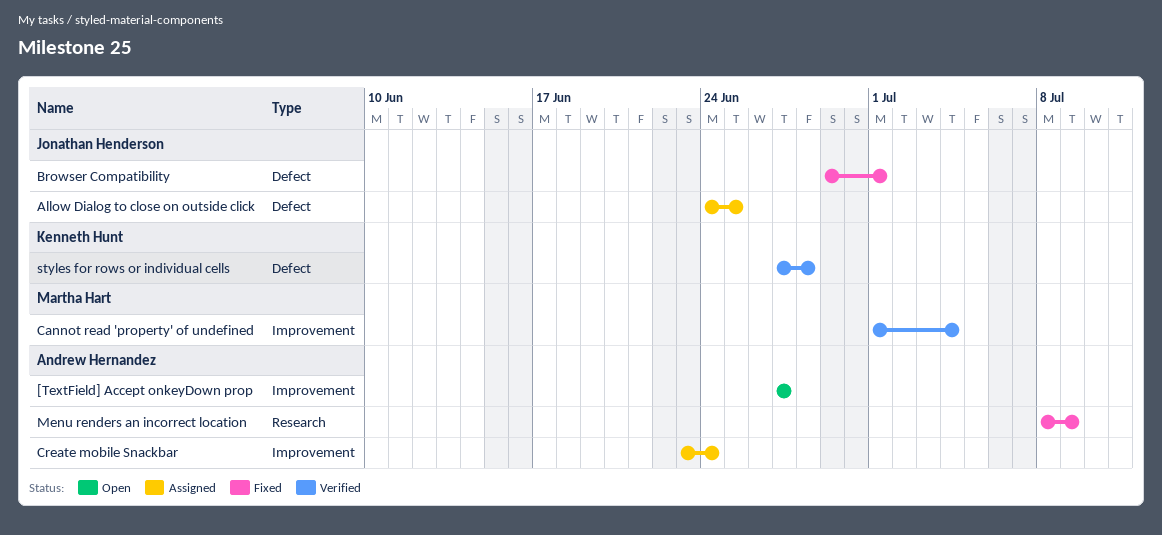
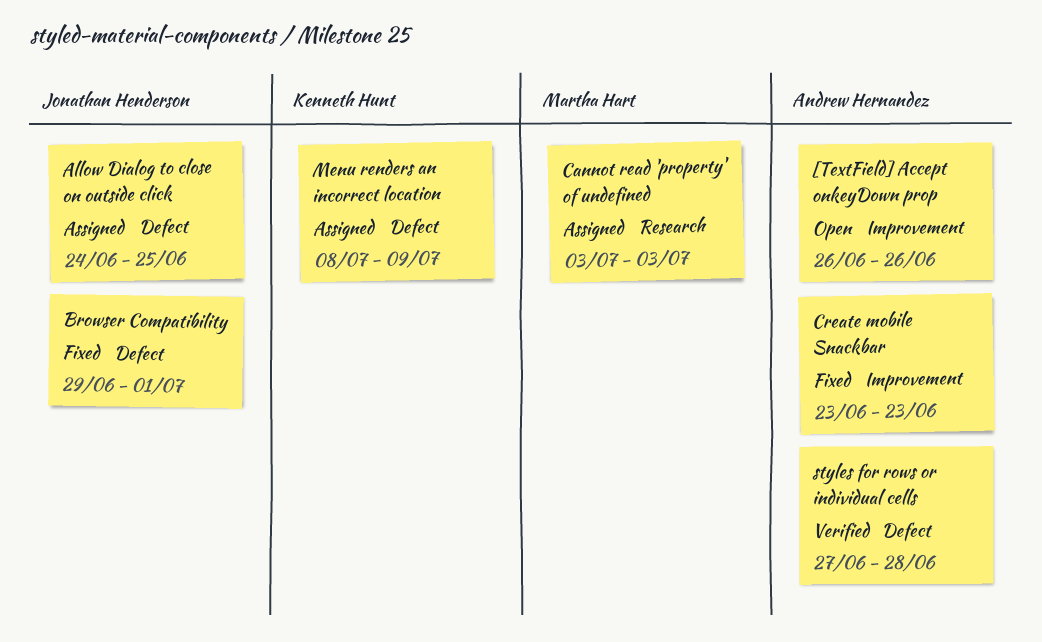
[TextField] Accept onkeyDown prop, start: Jun 27 -> Jun 26
[TextField] Accept onkeyDown prop, due: Jun 27 -> Jun 26
Cannot read 'property' of undefined, status: Verified -> Assigned
Cannot read 'property' of undefined, label: Improvement -> Research
Cannot read 'property' of undefined, start: Jul 1 -> Jul 3
Cannot read 'property' of undefined, due: Jul 4 -> Jul 3
Create mobile Snackbar, status: Assigned -> Fixed
Create mobile Snackbar, due: Jun 24 -> Jun 23
Menu renders an incorrect location, status: Fixed -> Assigned
Menu renders an incorrect location, owner: Andrew Hernandez -> Kenneth Hunt
Menu renders an incorrect location, label: Research -> Defect
styles for rows or individual cells, owner: Kenneth Hunt -> Andrew Hernandez

